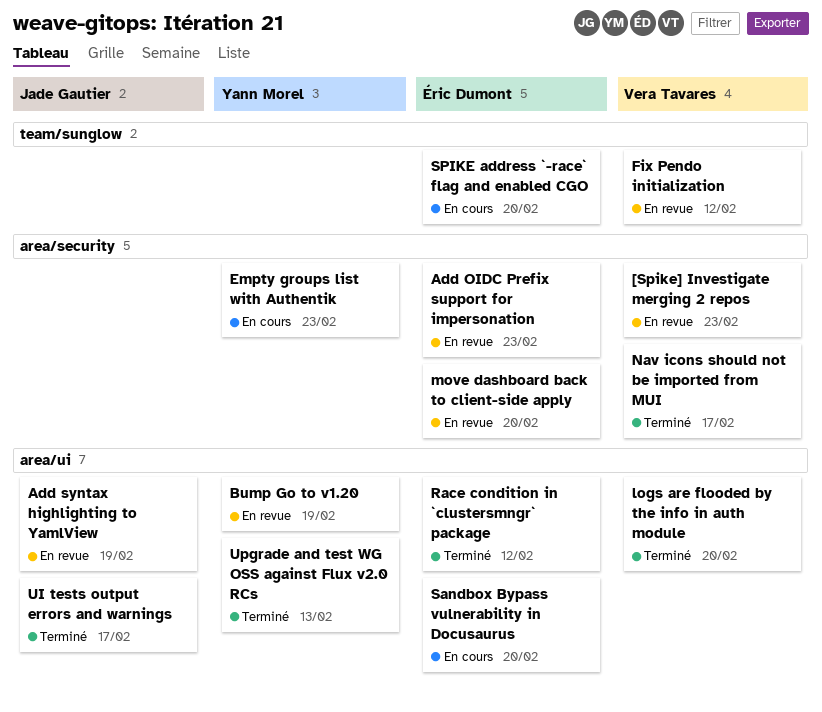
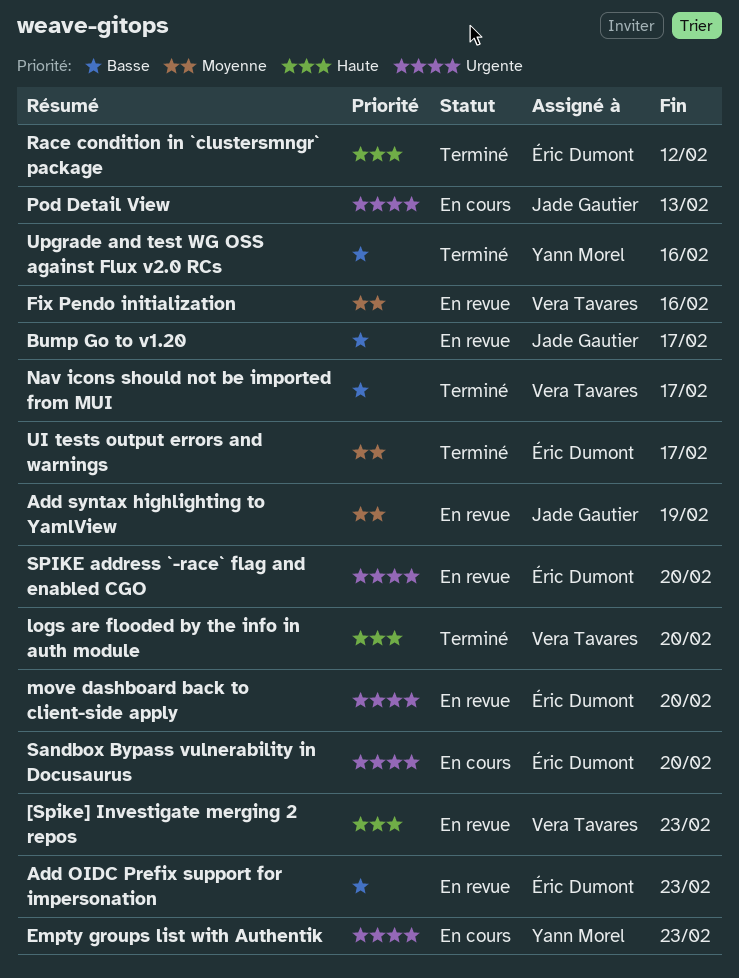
Bump Go to v1.20, owner: Yann Morel -> Jade Gautier
Bump Go to v1.20, due: Feb 19 -> Feb 17
Fix Pendo initialization, due: Feb 12 -> Feb 16
Pod Detail View: none -> present
SPIKE address `-race` flag and enabled CGO, status: En cours -> En revue
UI tests output errors and warnings, owner: Jade Gautier -> Éric Dumont
Upgrade and test WG OSS against Flux v2.0 RCs, due: Feb 13 -> Feb 16

